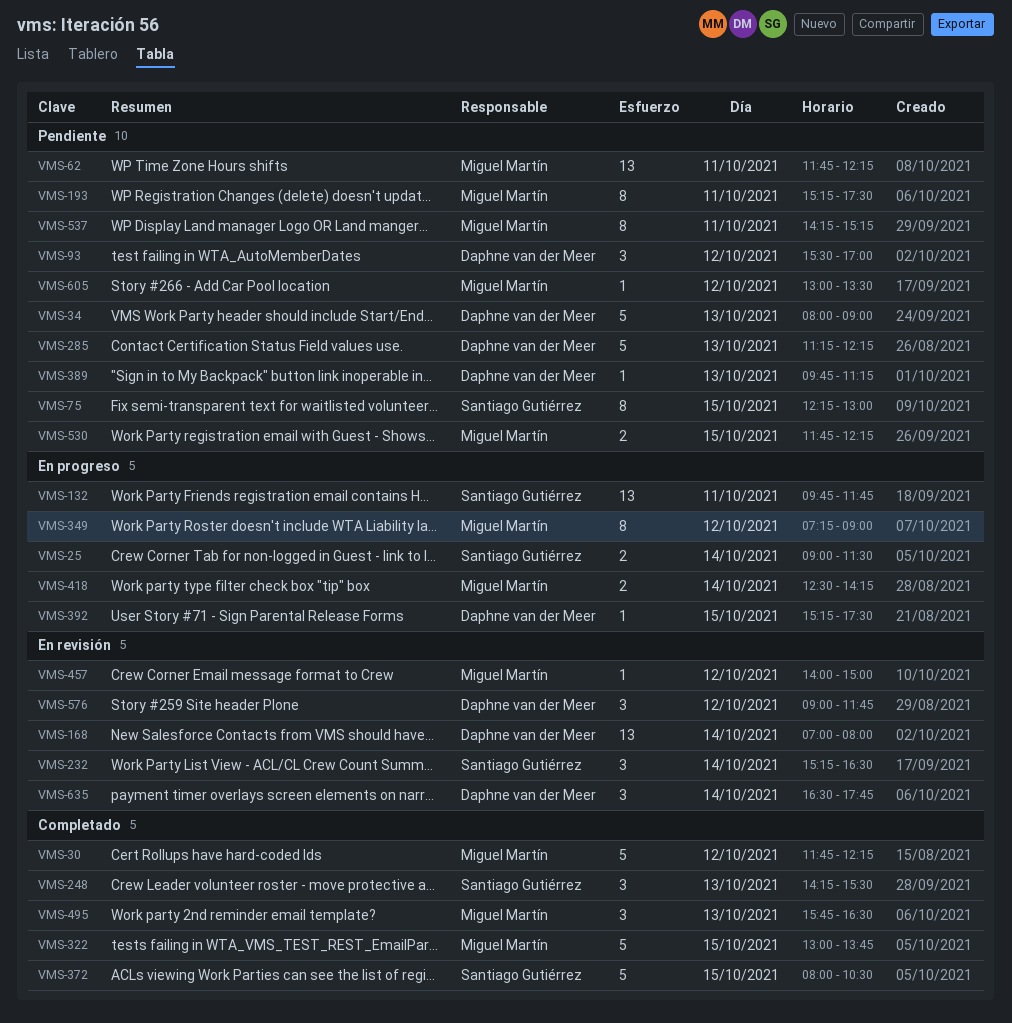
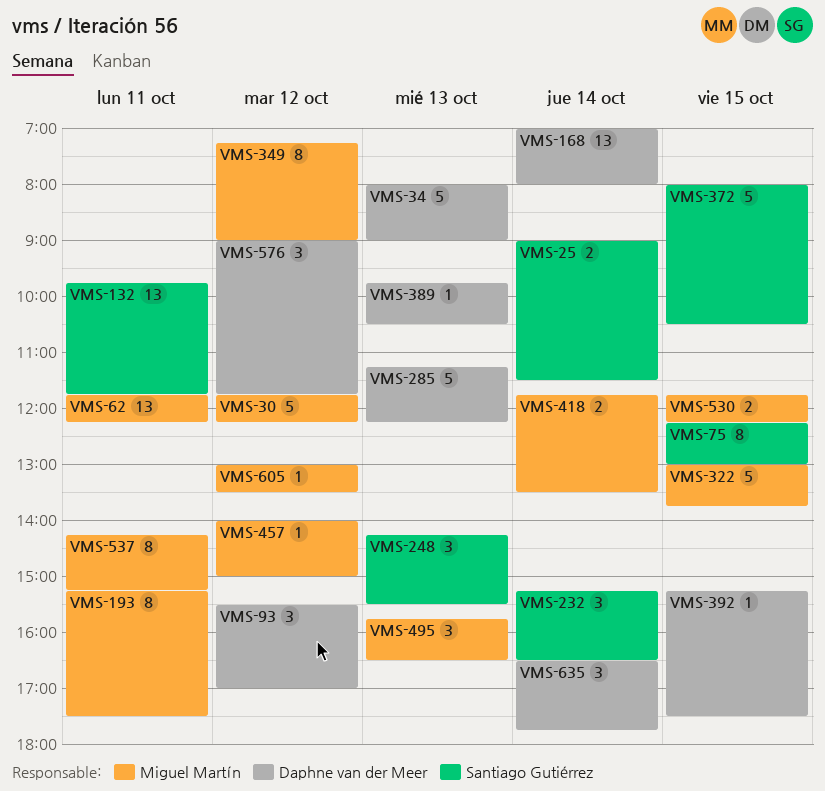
VMS-389, ends: 11:15 -> 10:30
VMS-418, begins: 12:30 -> 11:45
VMS-418, ends: 14:15 -> 13:30

